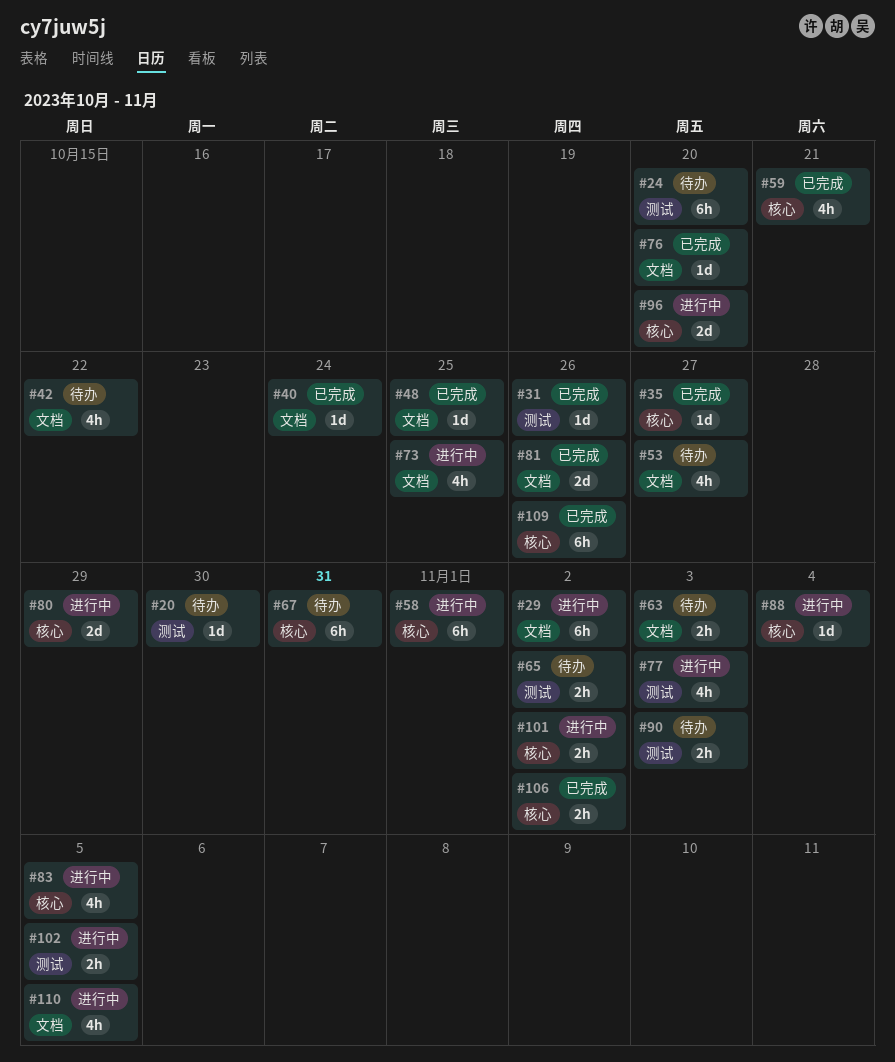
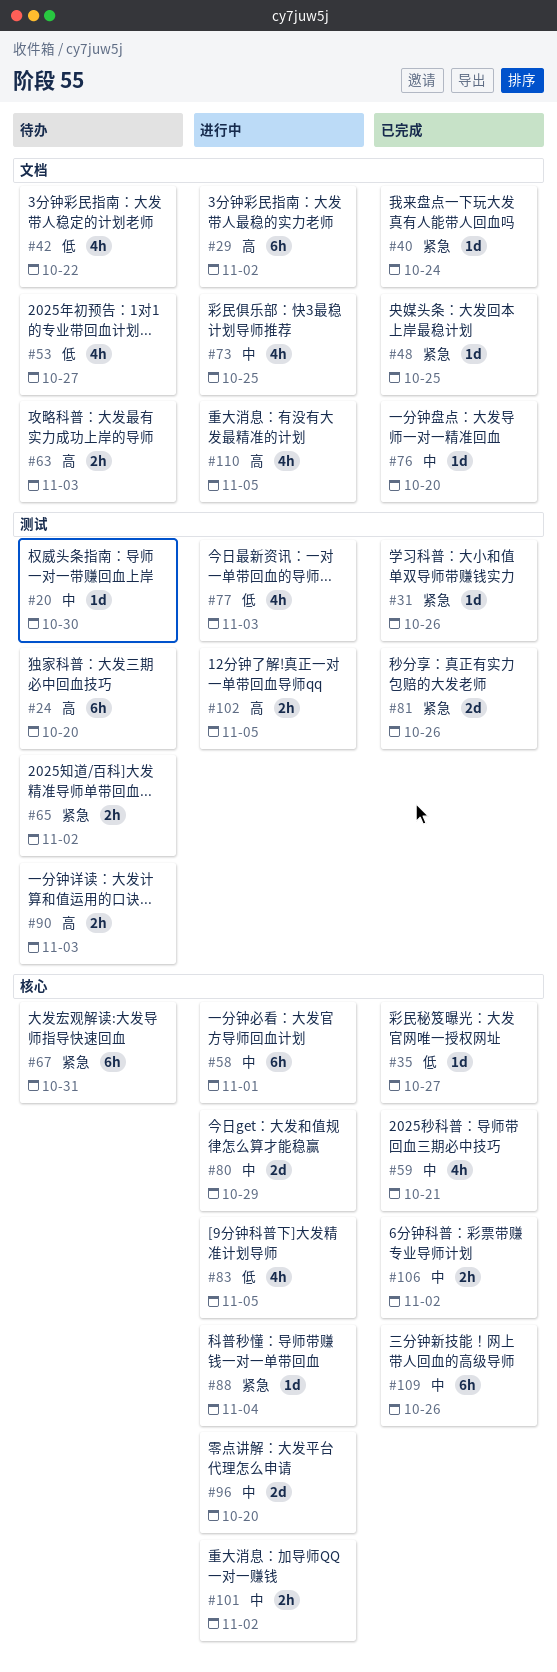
#81, label: 文档 -> 测试

